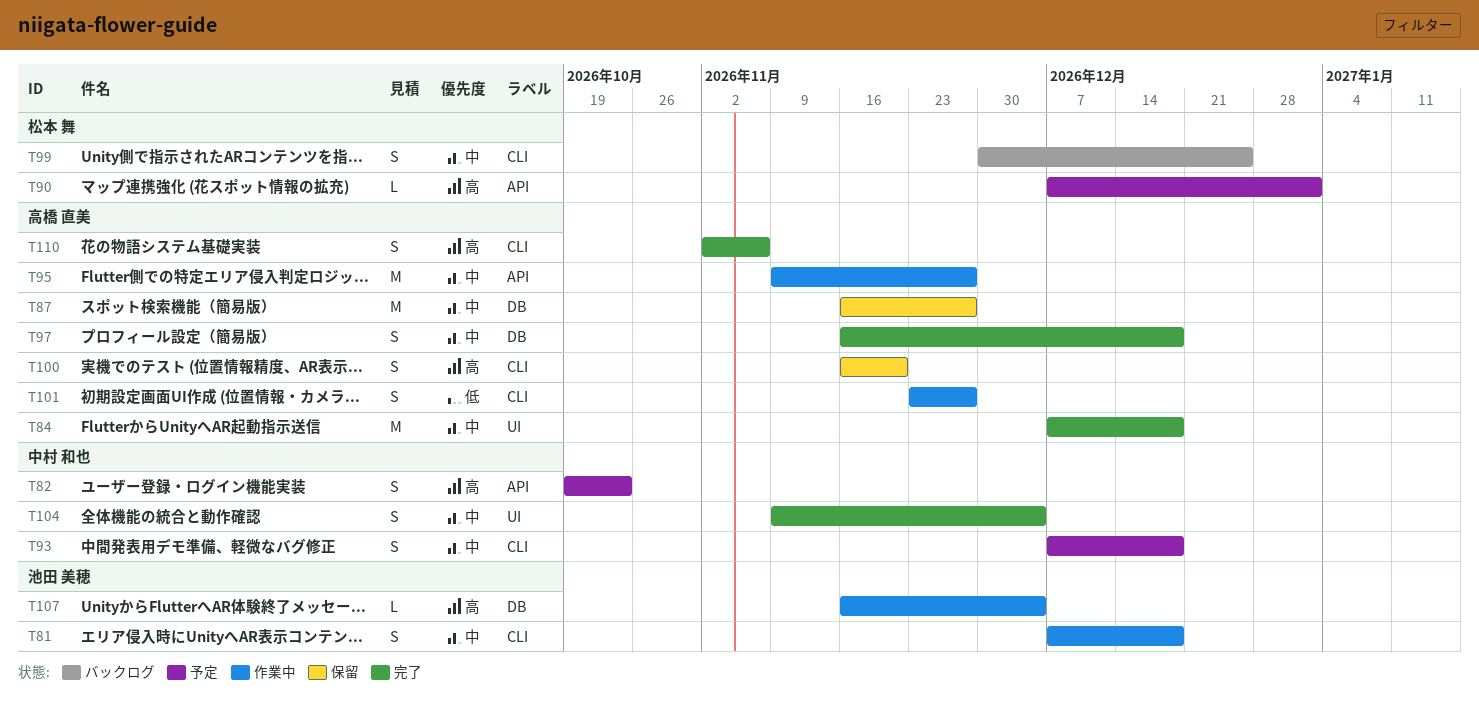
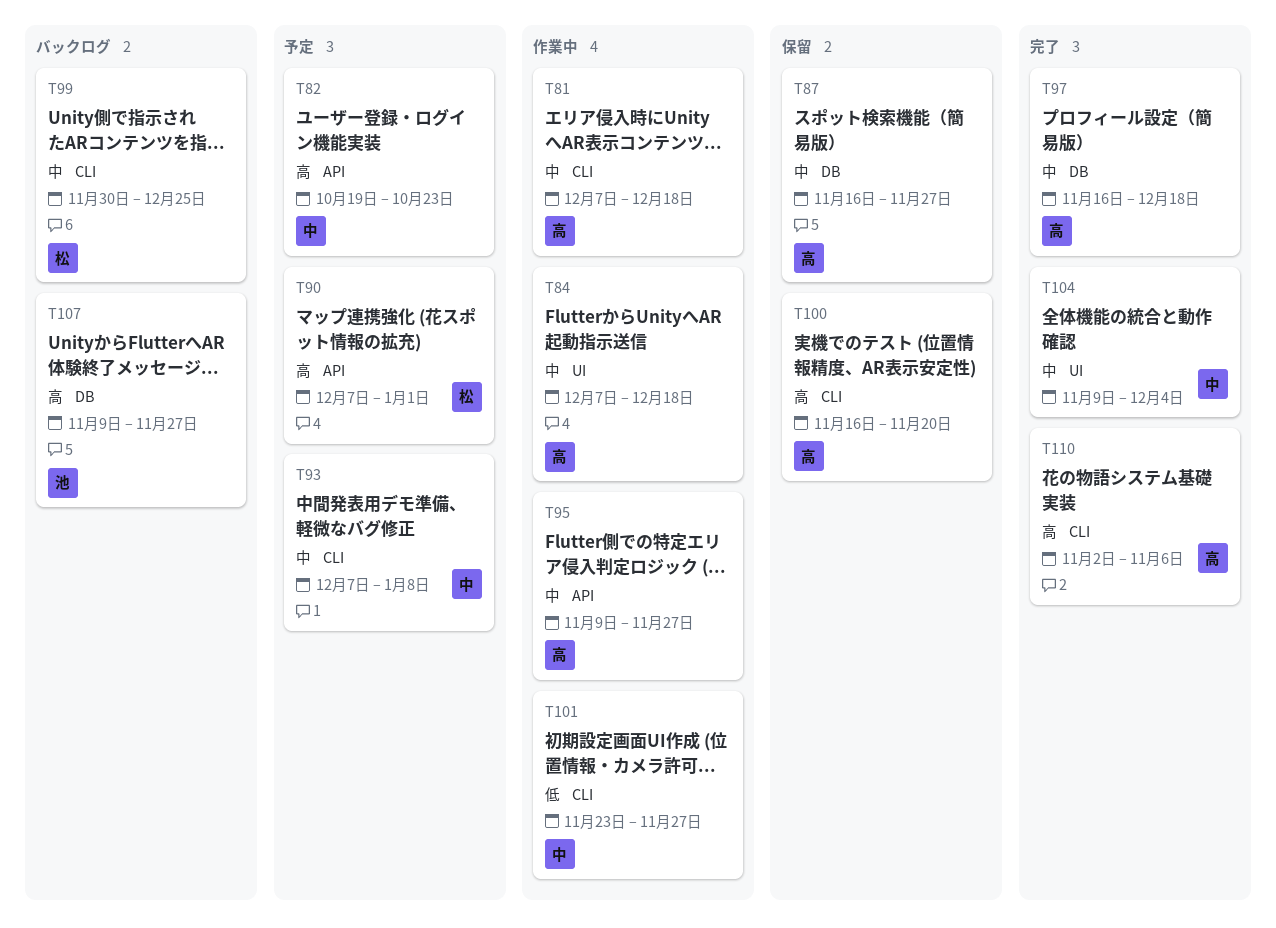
T81, owner: 池田 美穂 -> 高橋 直美
T84, status: 完了 -> 作業中
T93, due: Dec 18 -> Jan 8
T101, owner: 高橋 直美 -> 中村 和也
T107, status: 作業中 -> バックログ
T107, start: Nov 16 -> Nov 9
T107, due: Dec 4 -> Nov 27

